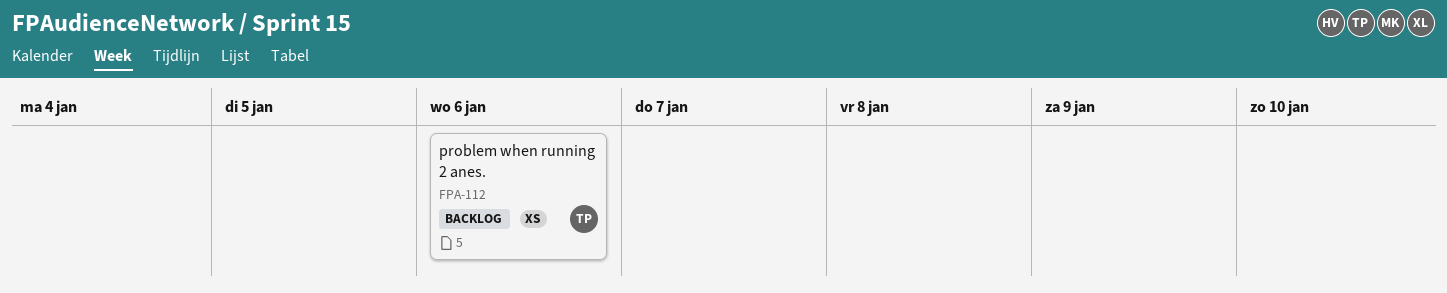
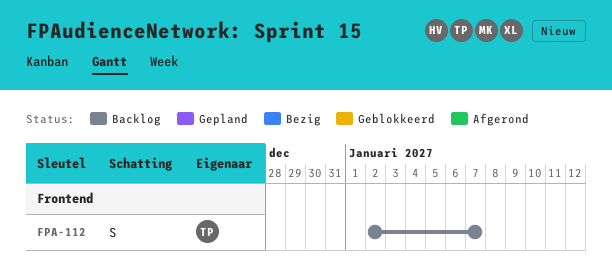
FPA-112, estimate: XS -> S
FPA-112, due: Jan 6 -> Jan 7

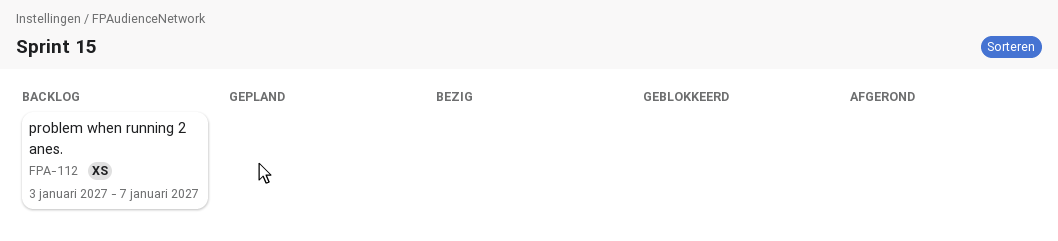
FPA-112, estimate: S -> XS
FPA-112, start: Jan 2 -> Jan 3

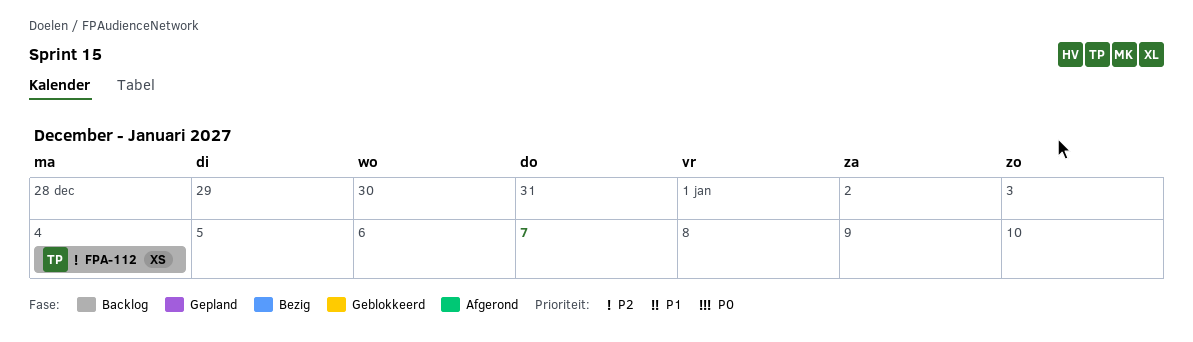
FPA-112, start: Jan 3 -> Jan 4
FPA-112, due: Jan 7 -> Jan 4

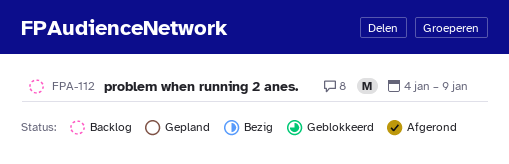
FPA-112, estimate: XS -> M
FPA-112, due: Jan 4 -> Jan 9

